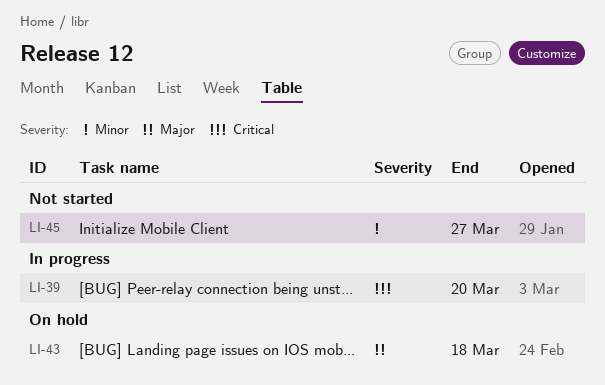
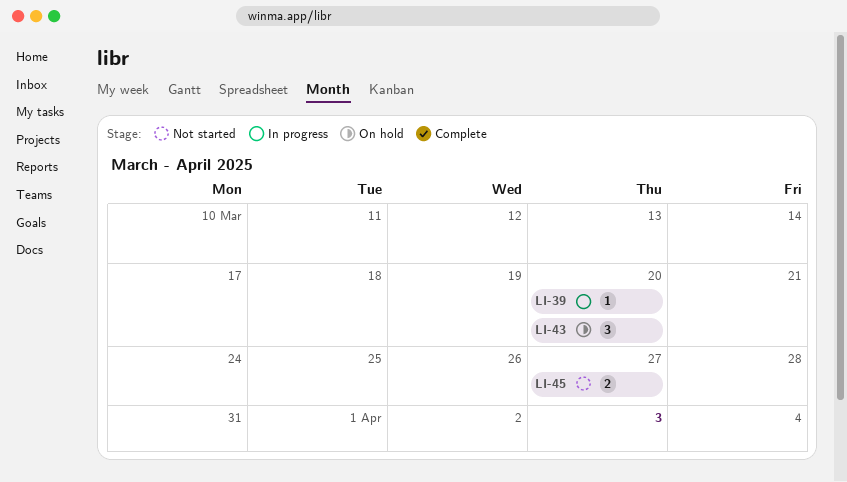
LI-43, due: Mar 18 -> Mar 20

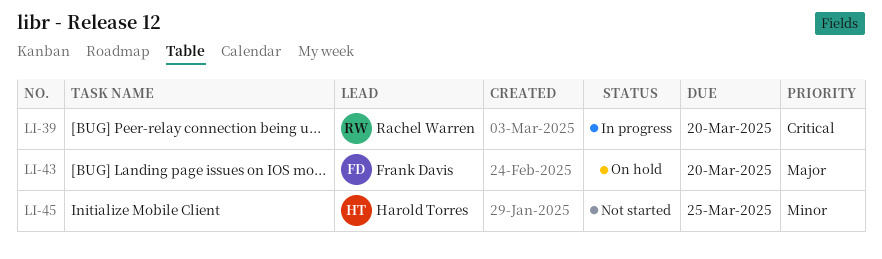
LI-45, due: Mar 27 -> Mar 25

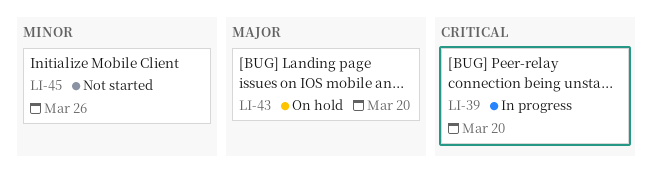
LI-45, due: Mar 25 -> Mar 26

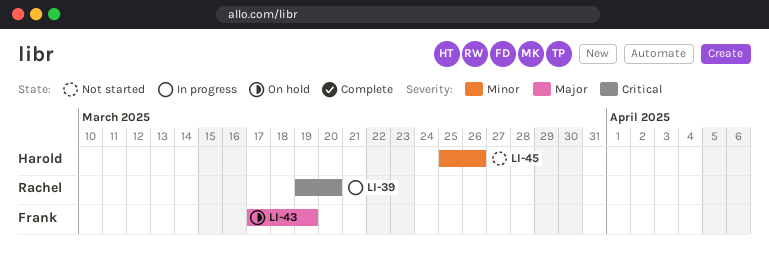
LI-43, due: Mar 20 -> Mar 19

